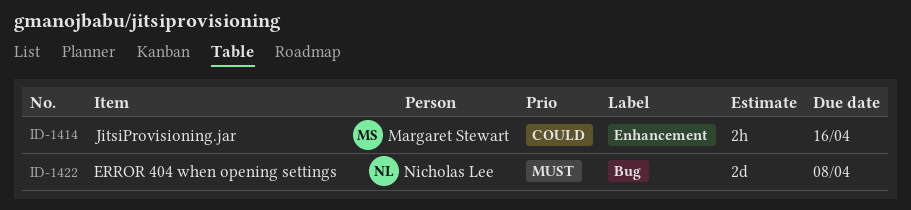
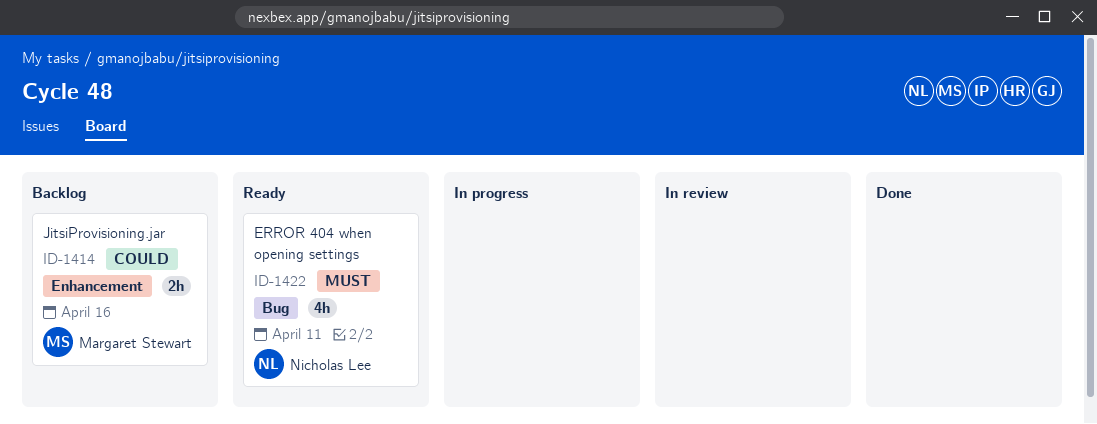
ID-1422, estimate: 2d -> 4h
ID-1422, due: Apr 8 -> Apr 11

